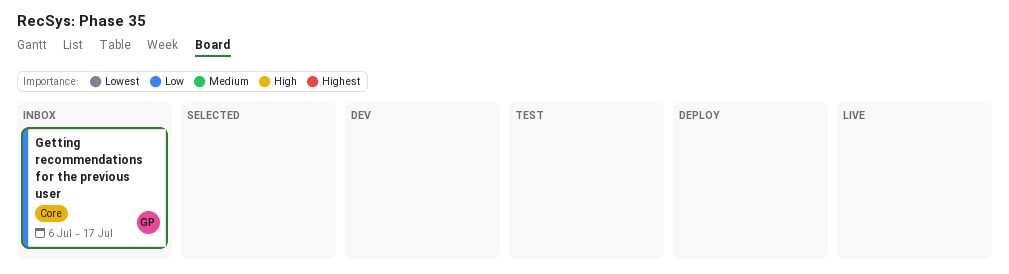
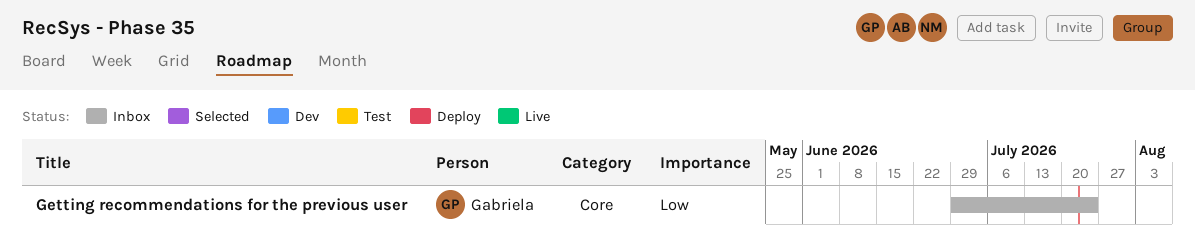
Getting recommendations for the previous user, start: Jul 6 -> Jun 29
Getting recommendations for the previous user, due: Jul 17 -> Jul 24

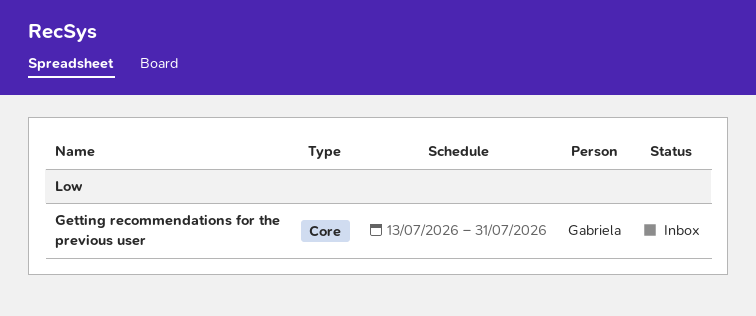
Getting recommendations for the previous user, start: Jun 29 -> Jul 13
Getting recommendations for the previous user, due: Jul 24 -> Jul 31

